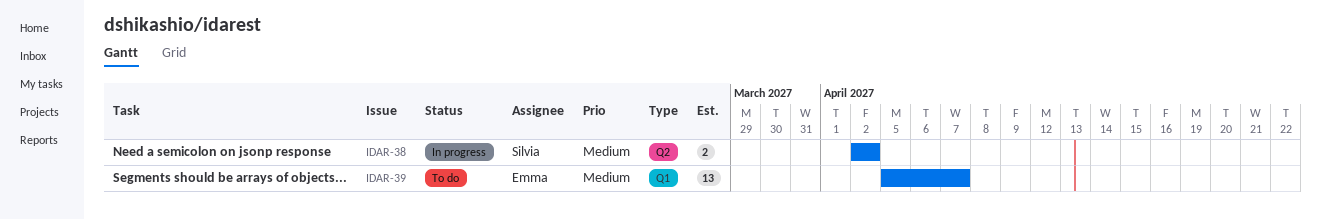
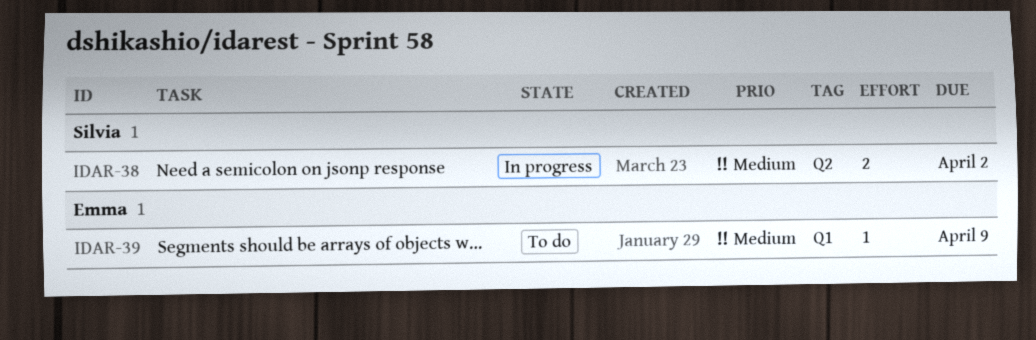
IDAR-39, estimate: 13 -> 1
IDAR-39, due: Apr 7 -> Apr 9

